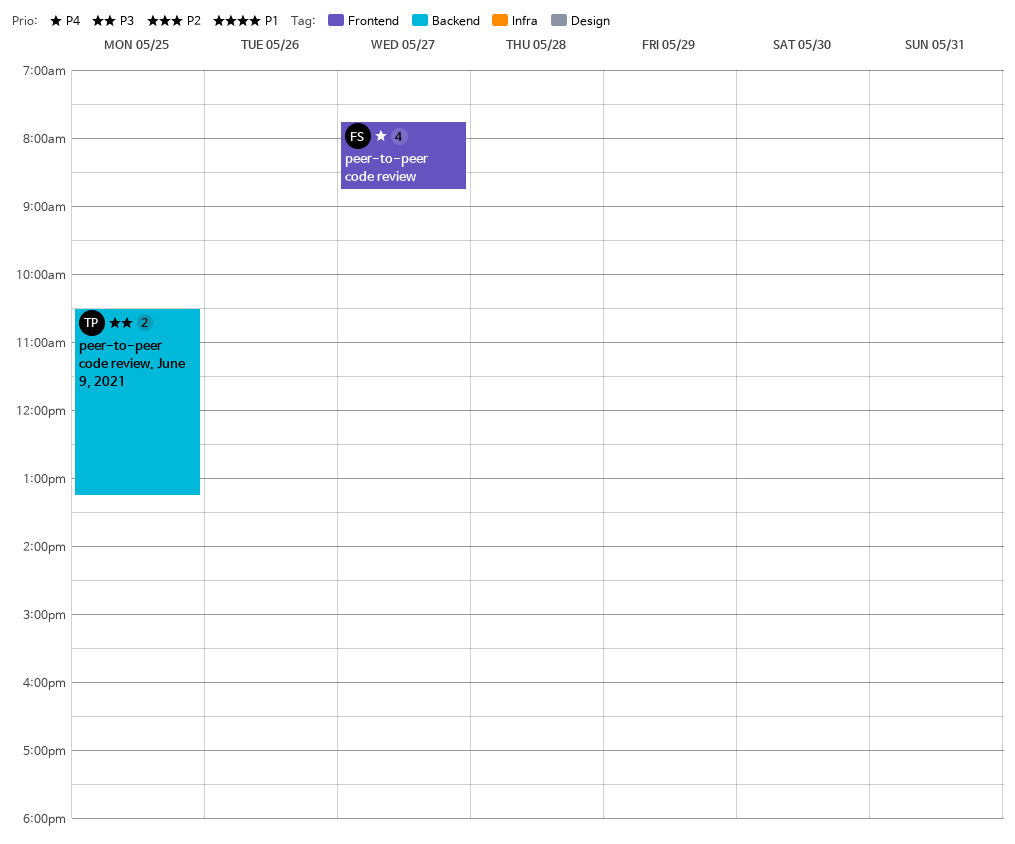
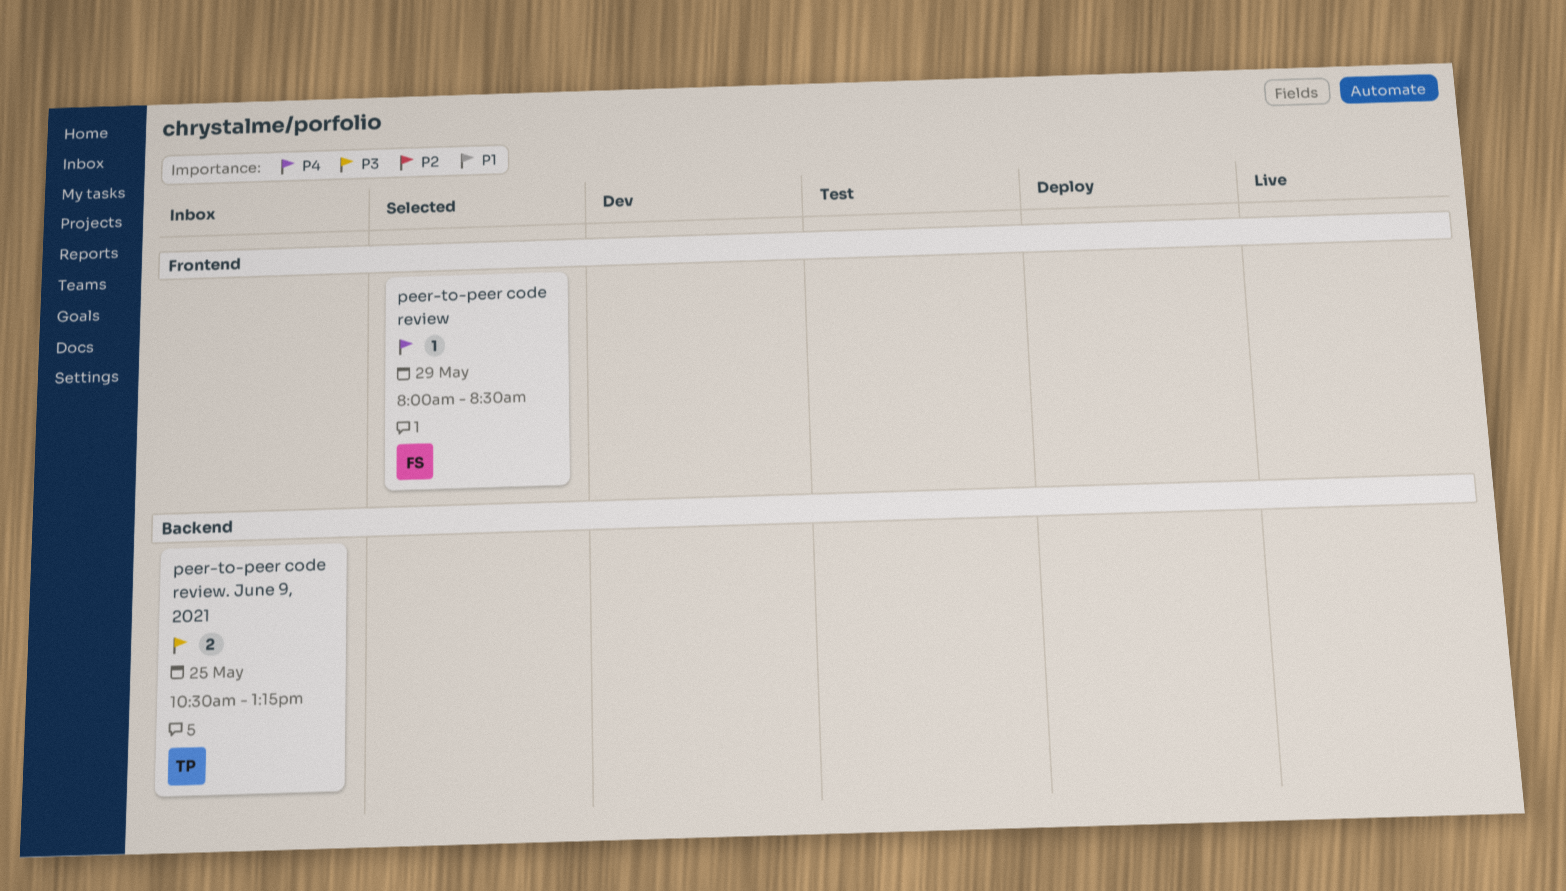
peer-to-peer code review, estimate: 4 -> 1
peer-to-peer code review, day: May 27 -> May 29
peer-to-peer code review, begins: 07:45 -> 08:00
peer-to-peer code review, ends: 08:45 -> 08:30

